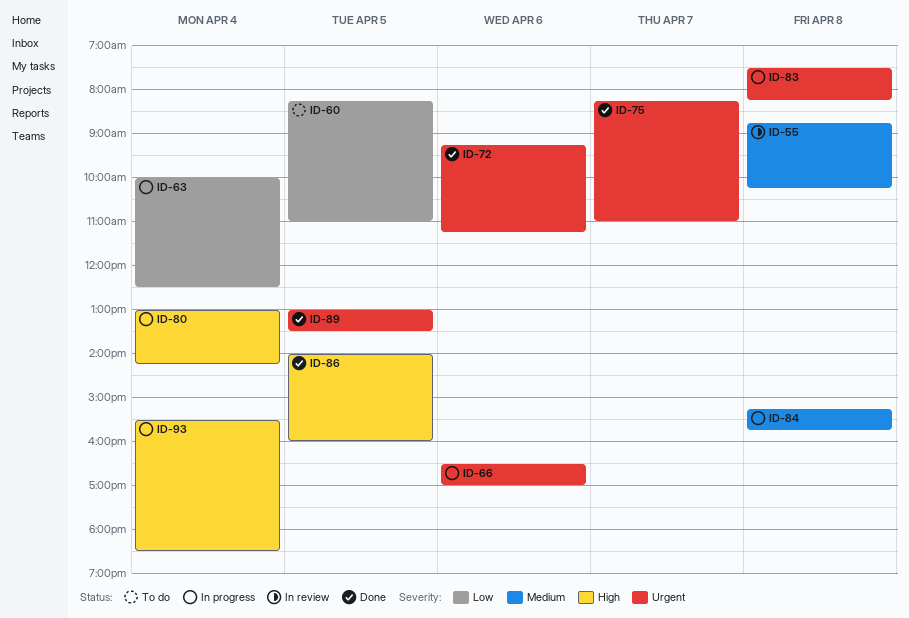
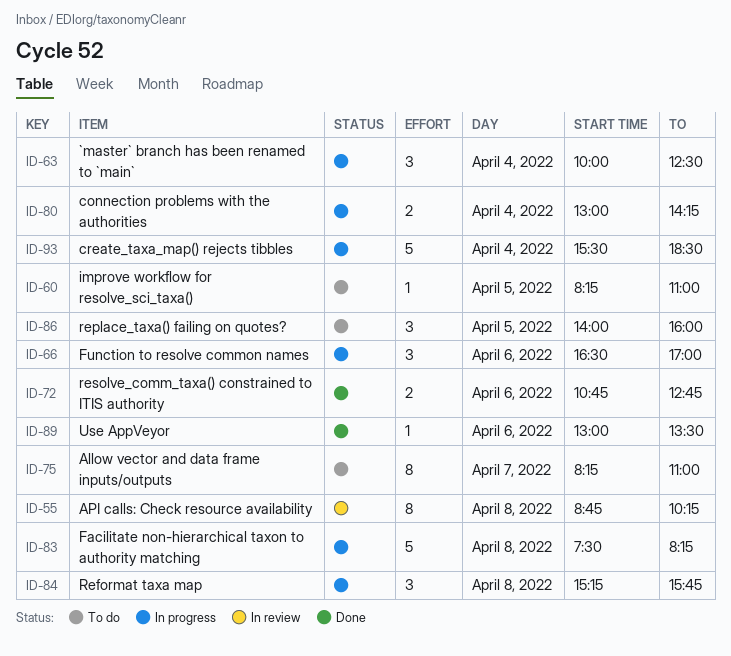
ID-72, begins: 09:15 -> 10:45
ID-72, ends: 11:15 -> 12:45
ID-75, status: Done -> To do
ID-86, status: Done -> To do
ID-89, day: Apr 5 -> Apr 6

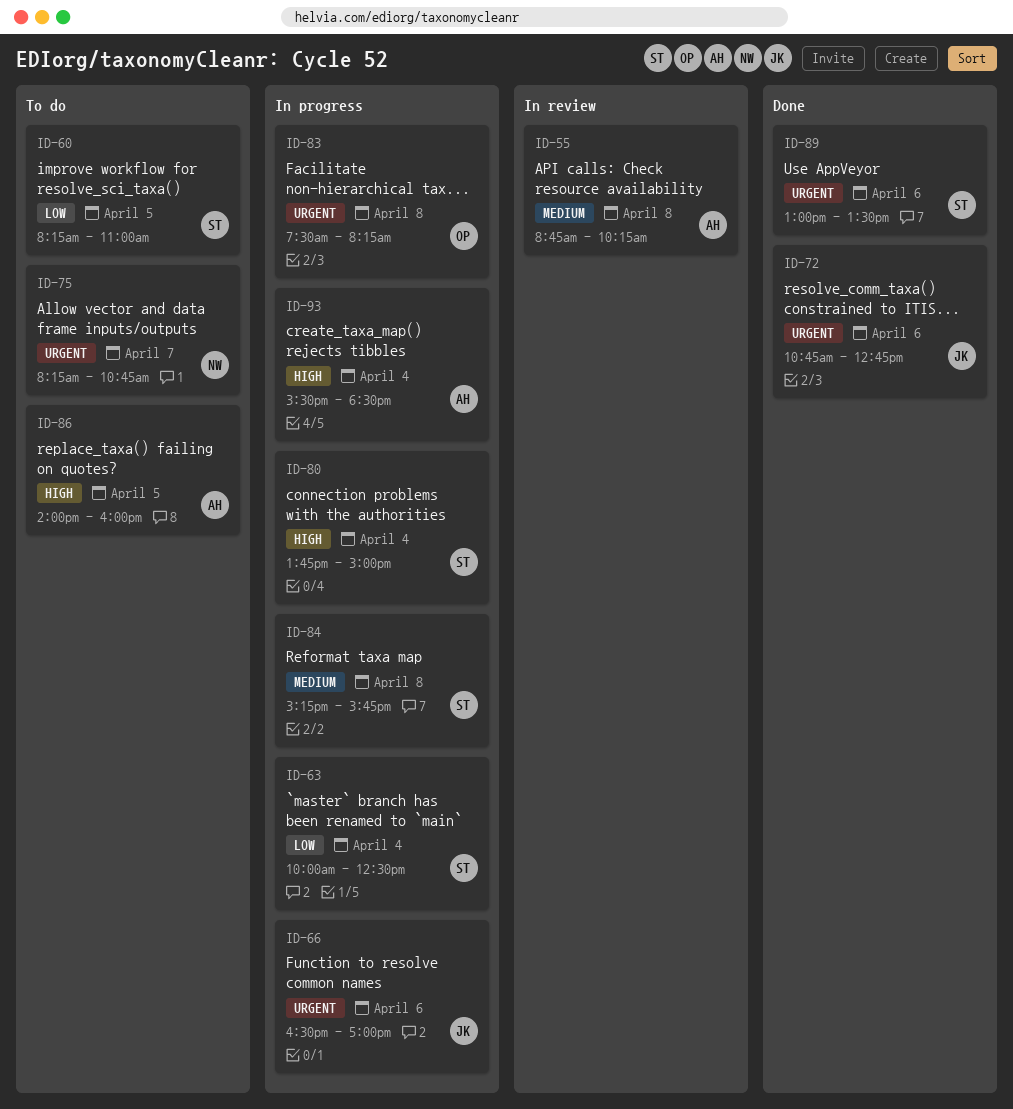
ID-75, ends: 11:00 -> 10:45
ID-80, begins: 13:00 -> 13:45
ID-80, ends: 14:15 -> 15:00

